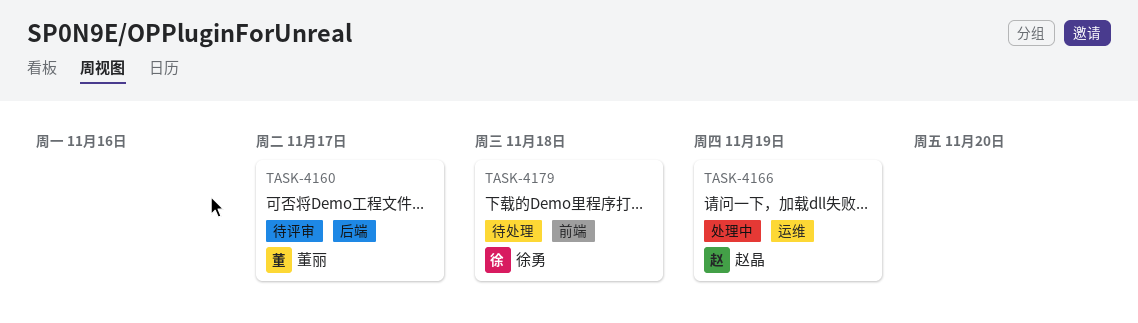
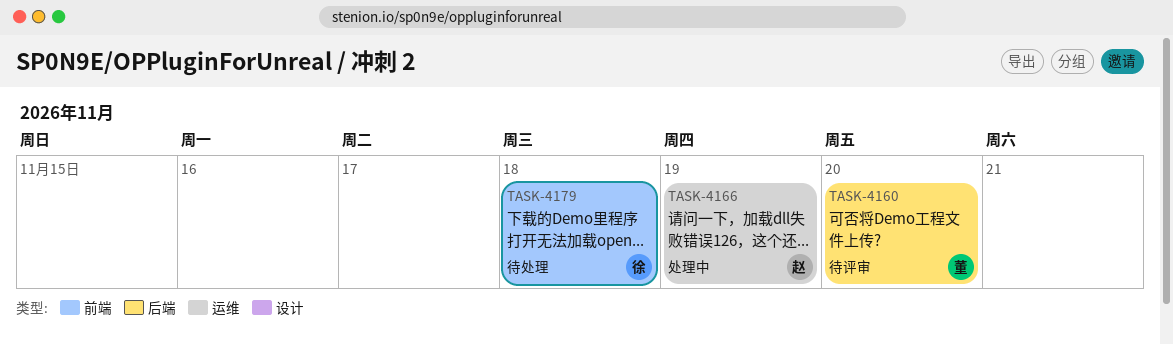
TASK-4160, due: Nov 17 -> Nov 20

